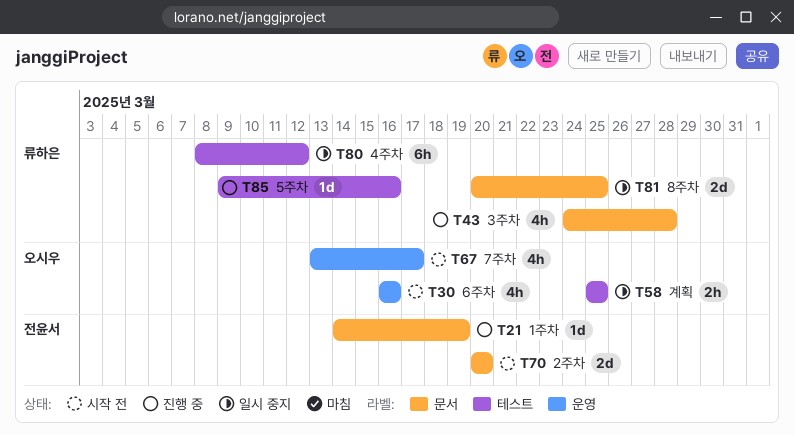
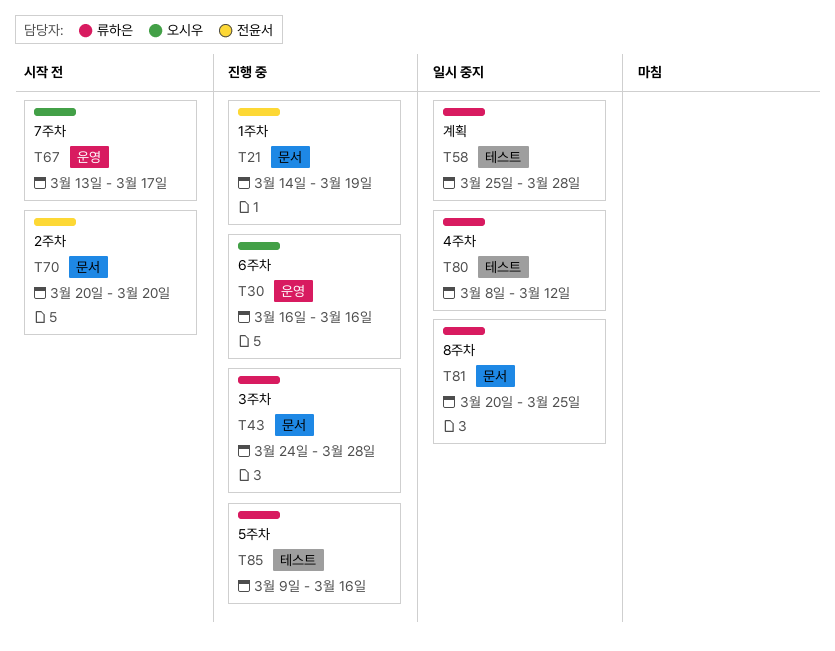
T30, status: 시작 전 -> 진행 중
T58, owner: 오시우 -> 류하은
T58, due: Mar 25 -> Mar 28

